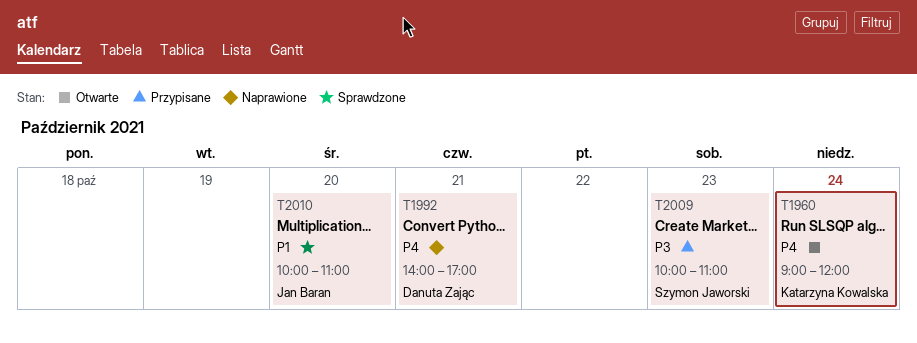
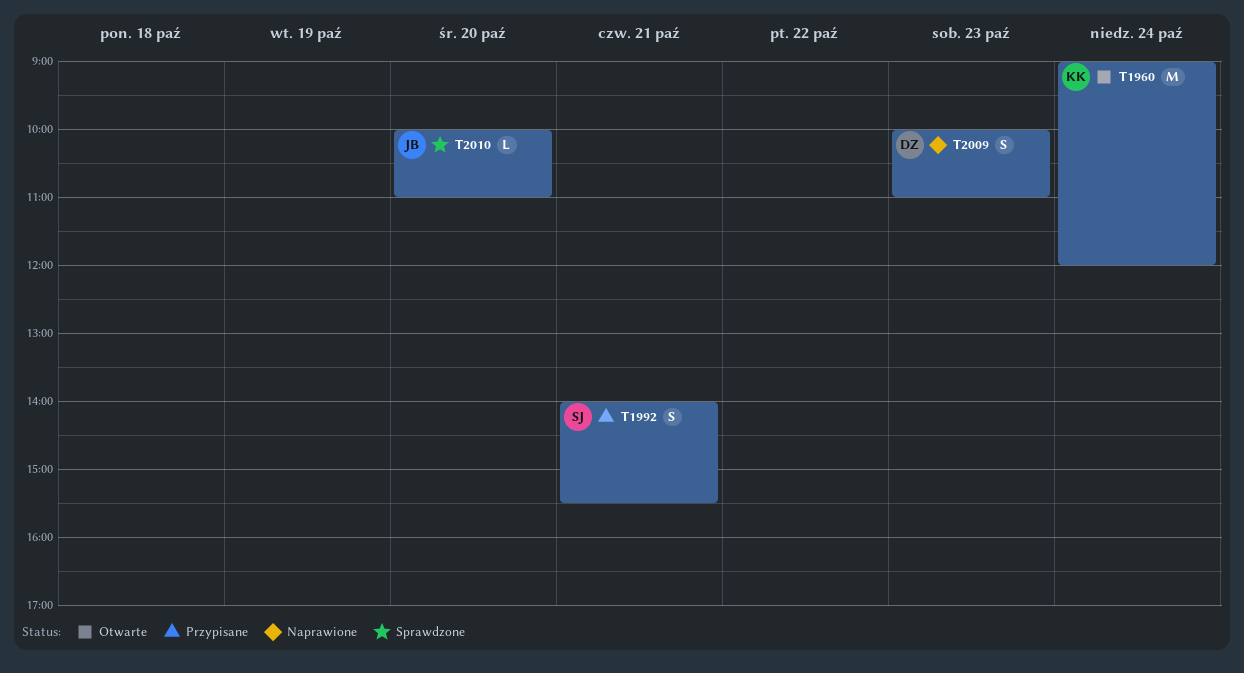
T1992, status: Naprawione -> Przypisane
T1992, owner: Danuta Zając -> Szymon Jaworski
T1992, ends: 17:00 -> 15:30
T2009, status: Przypisane -> Naprawione
T2009, owner: Szymon Jaworski -> Danuta Zając

